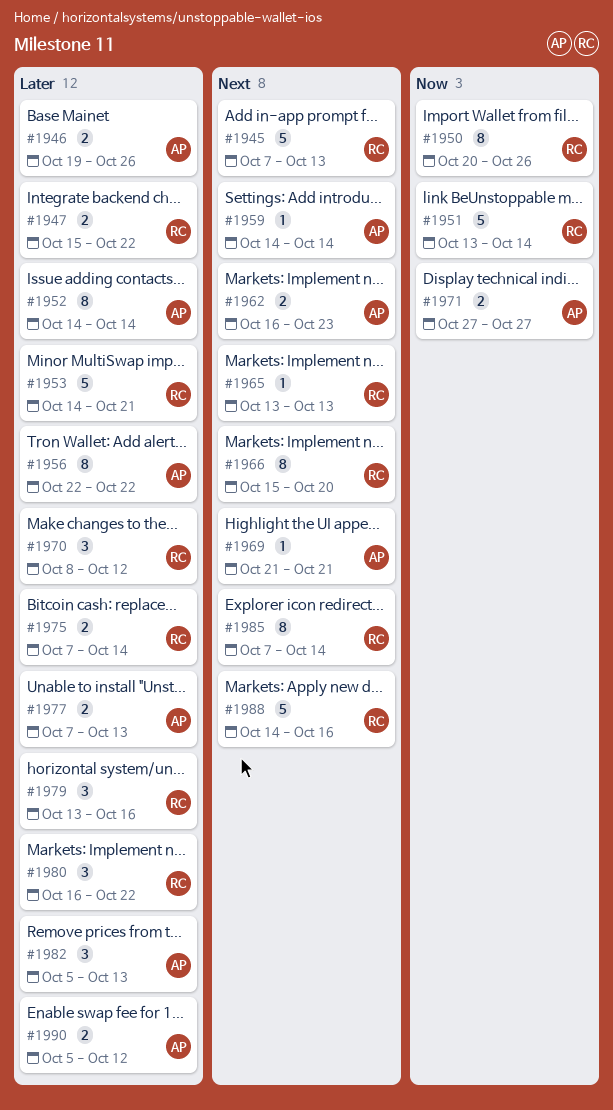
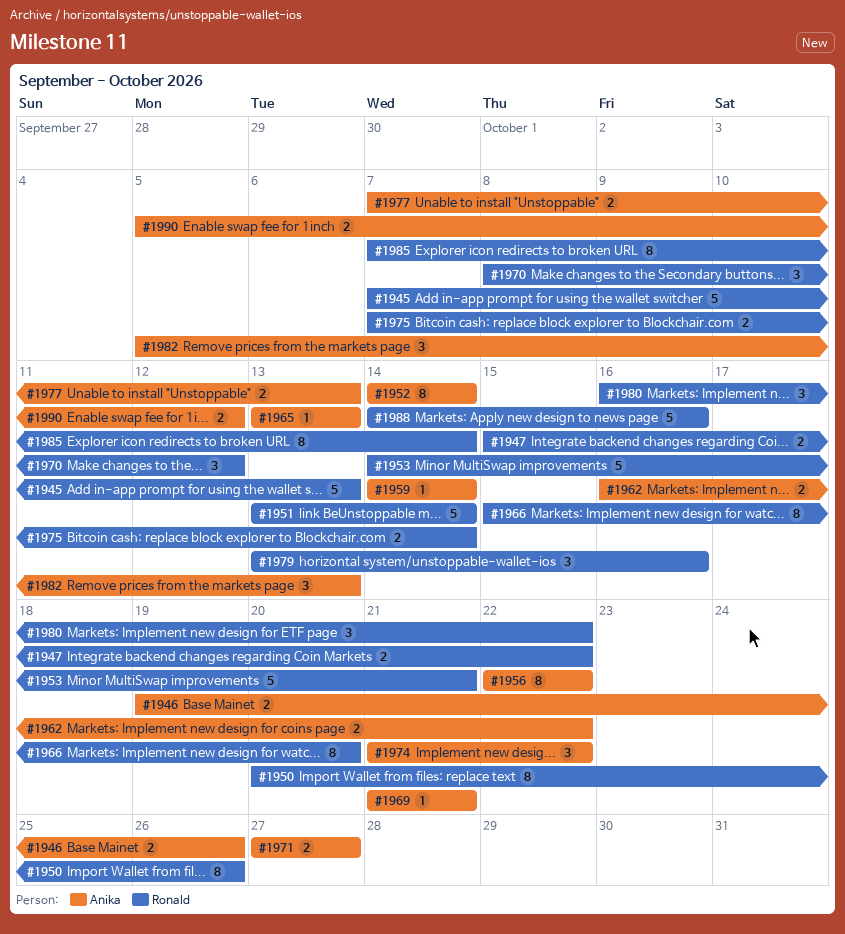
#1962, due: Oct 23 -> Oct 22
#1965, owner: Ronald -> Anika
#1974: none -> present

